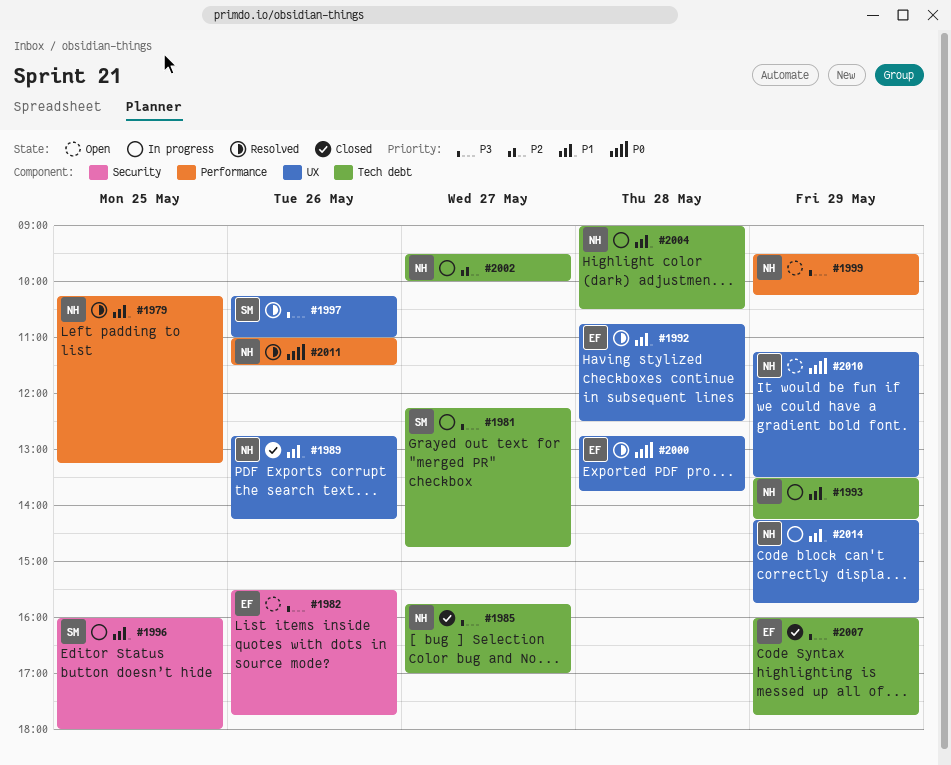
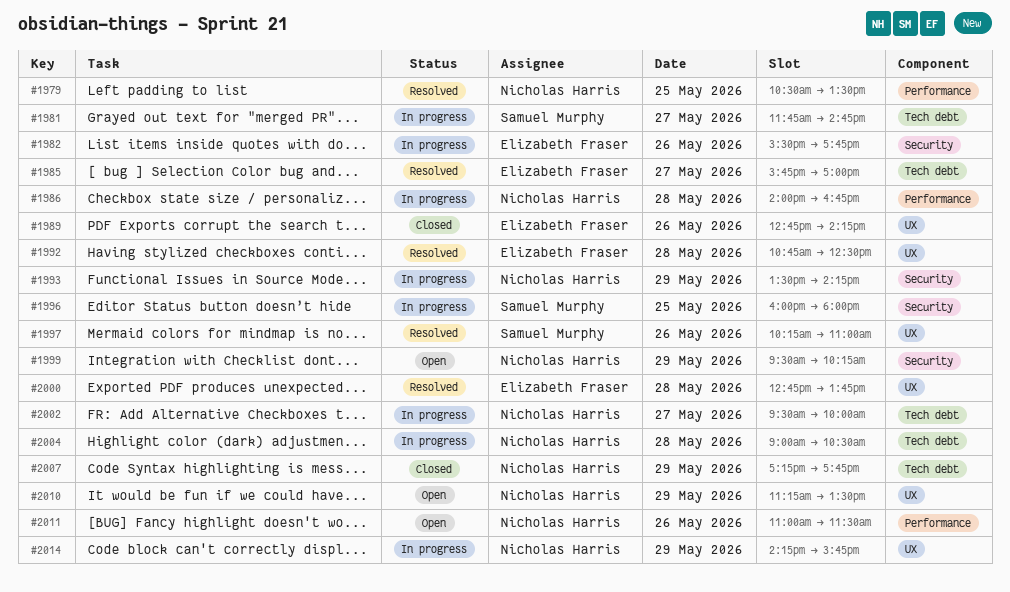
#1979, begins: 10:15 -> 10:30
#1979, ends: 13:15 -> 13:30
#1981, begins: 12:15 -> 11:45
#1982, status: Open -> In progress
#1985, status: Closed -> Resolved
#1985, owner: Nicholas Harris -> Elizabeth Fraser
#1986: none -> present
#1989, owner: Nicholas Harris -> Elizabeth Fraser
#1993, label: Tech debt -> Security
#1999, label: Performance -> Security
#2007, owner: Elizabeth Fraser -> Nicholas Harris
#2007, begins: 16:00 -> 17:15
#2011, status: Resolved -> Open

